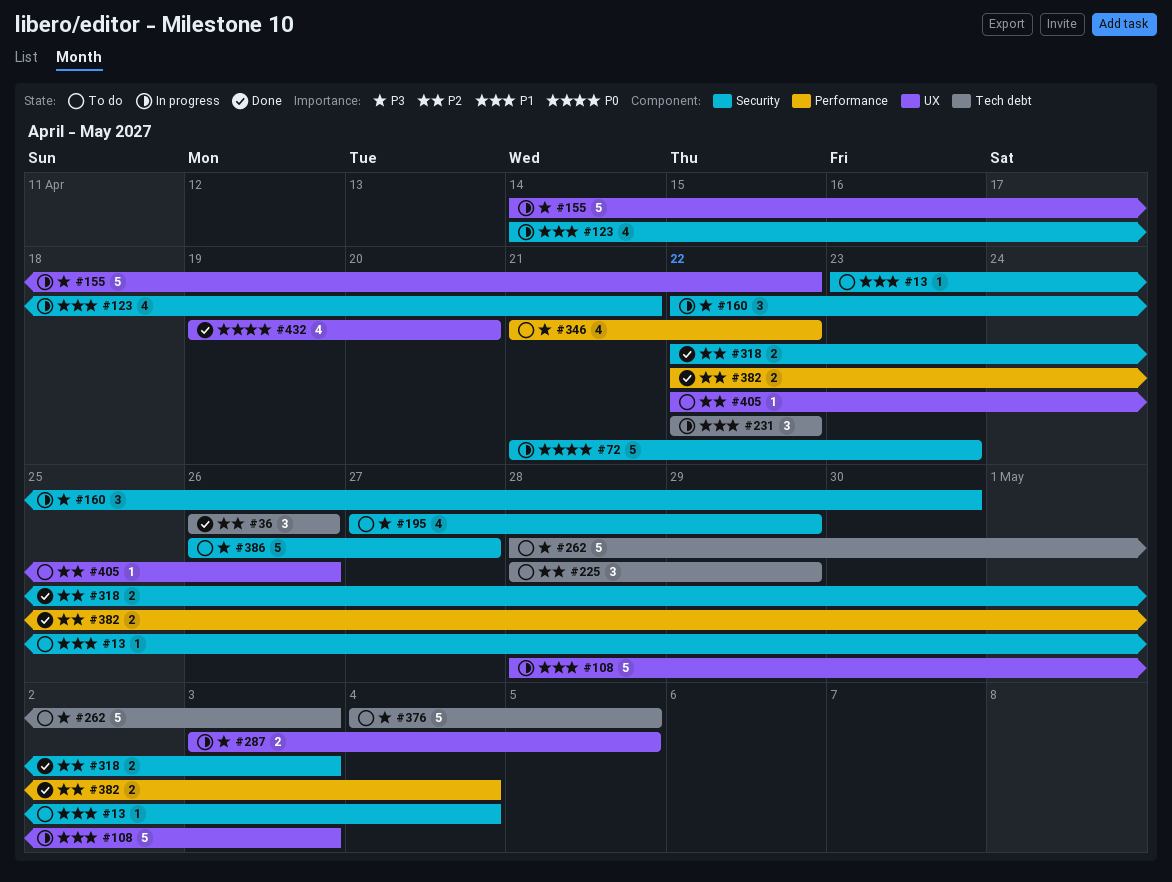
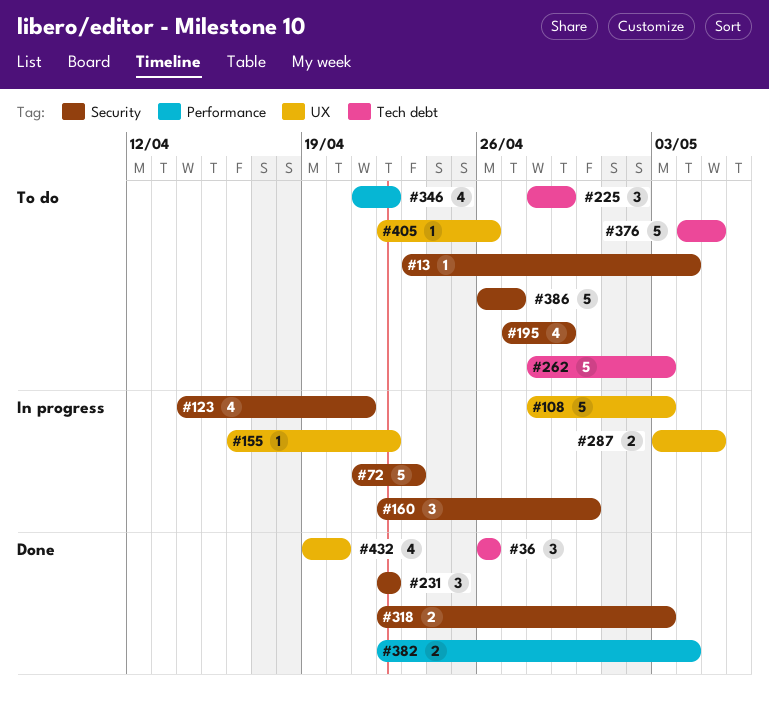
#155, estimate: 5 -> 1
#155, start: Apr 14 -> Apr 16
#231, status: In progress -> Done
#231, label: Tech debt -> Security

